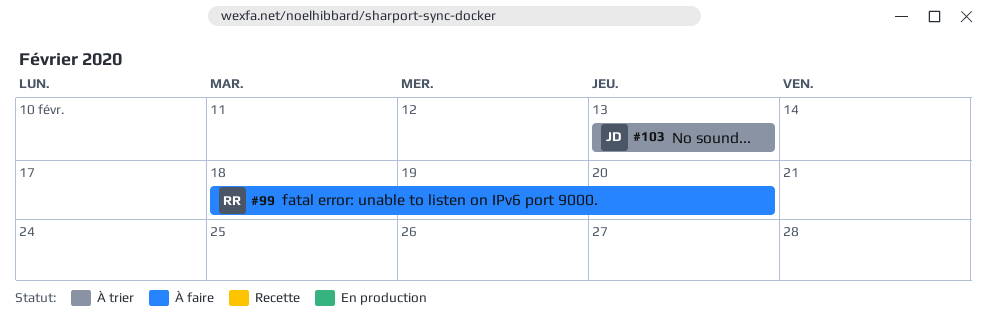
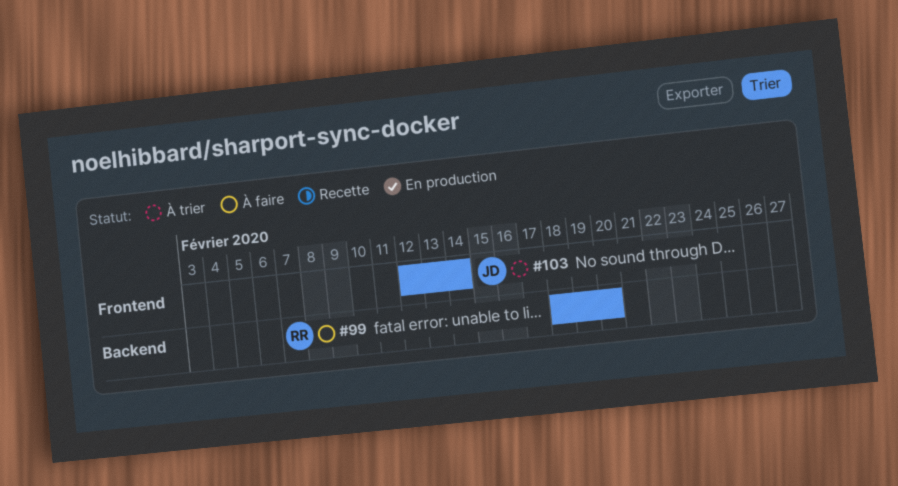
#103, start: Feb 13 -> Feb 12
#103, due: Feb 13 -> Feb 14

